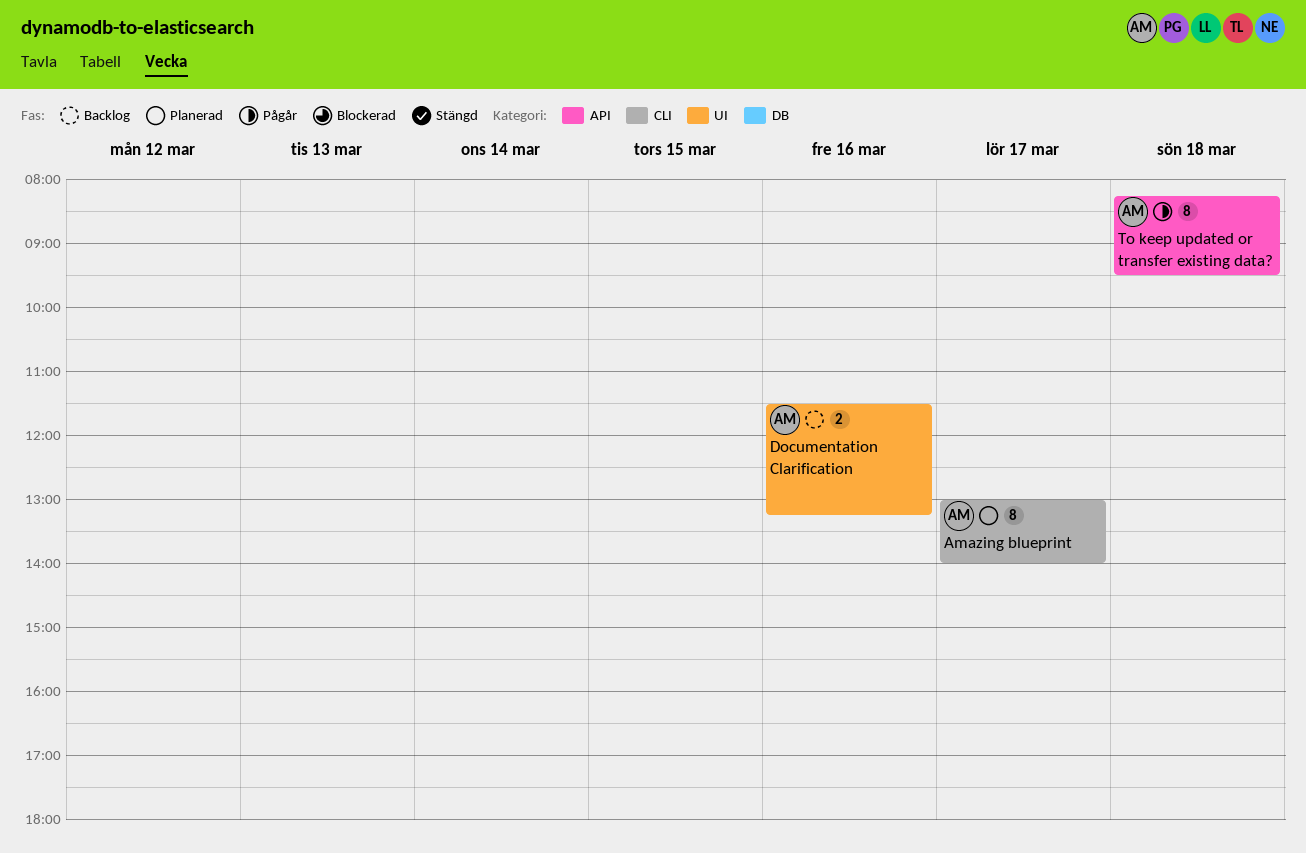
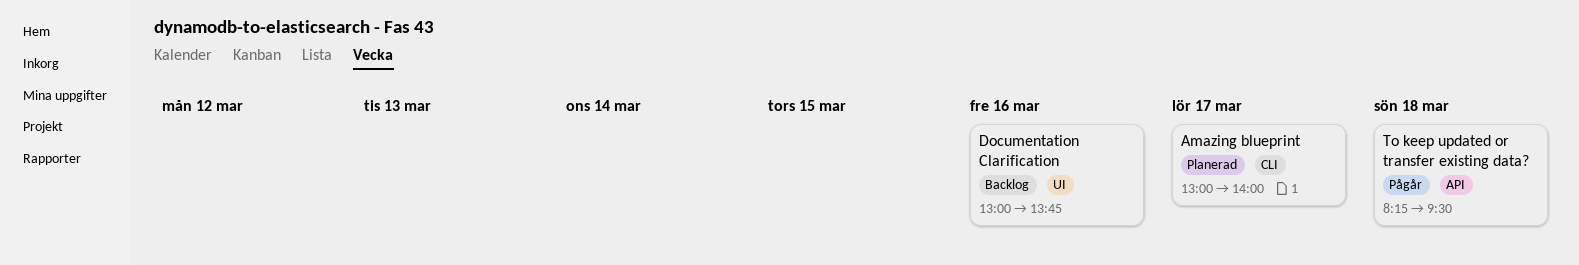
Documentation Clarification, begins: 11:30 -> 13:00
Documentation Clarification, ends: 13:15 -> 13:45

